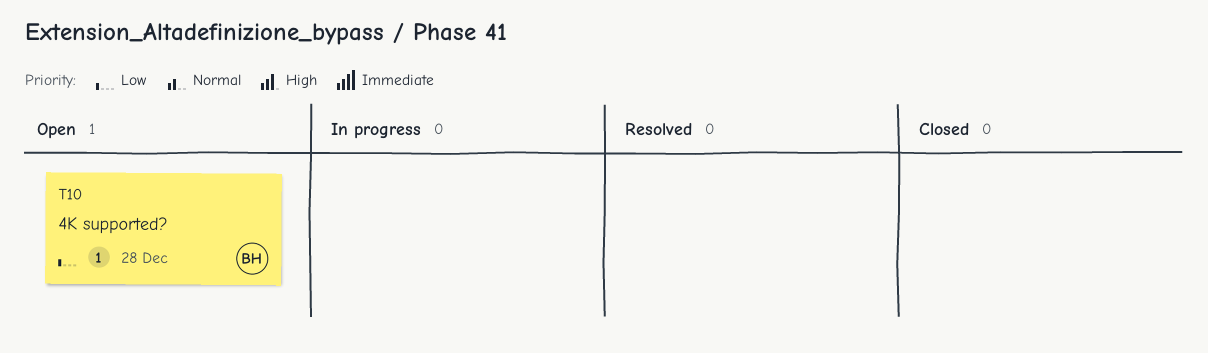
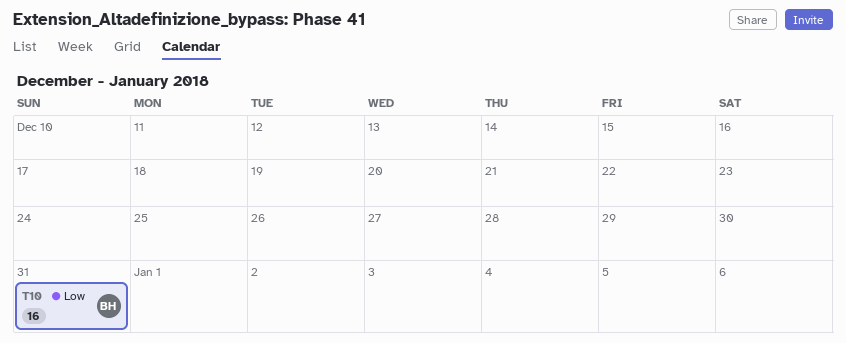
T10, estimate: 1 -> 16
T10, due: Dec 28 -> Dec 31

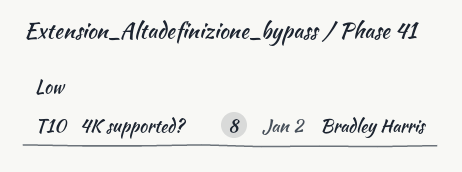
T10, estimate: 16 -> 8
T10, due: Dec 31 -> Jan 2

